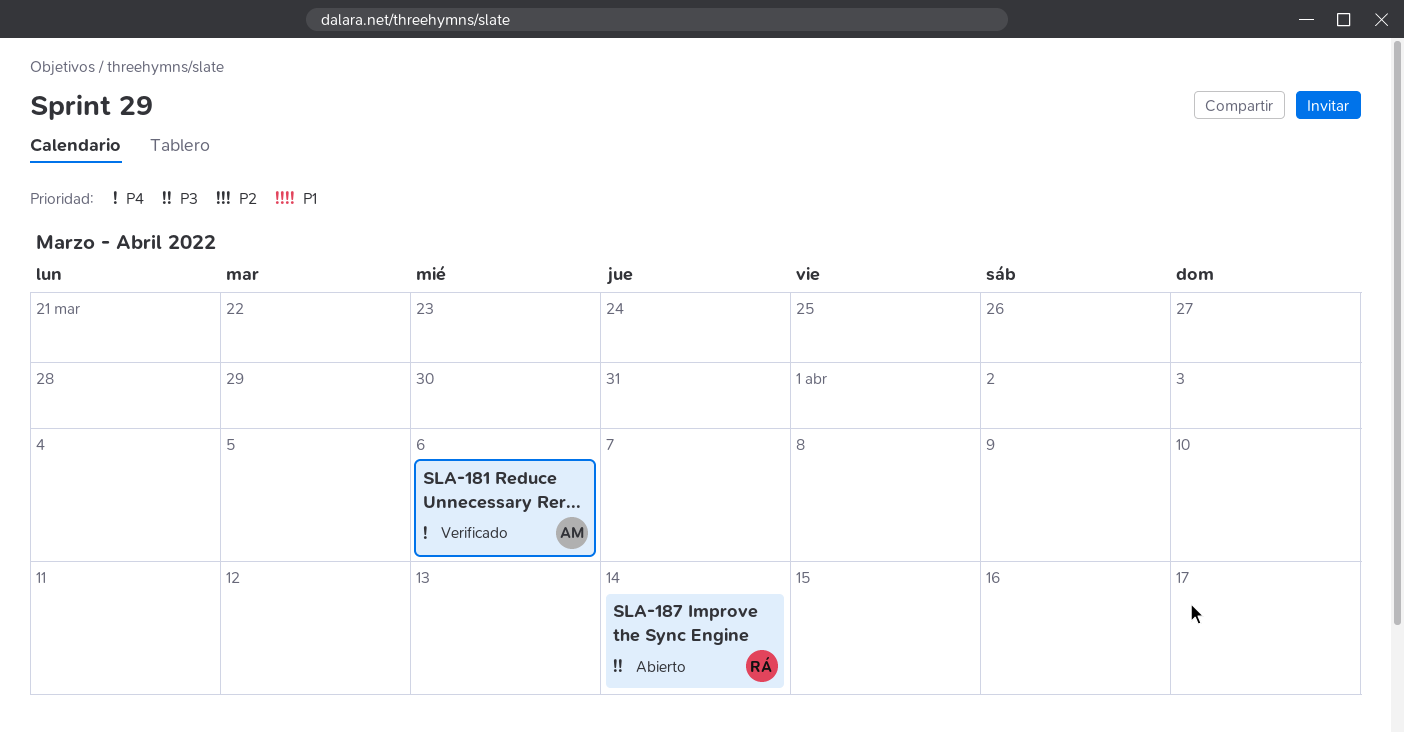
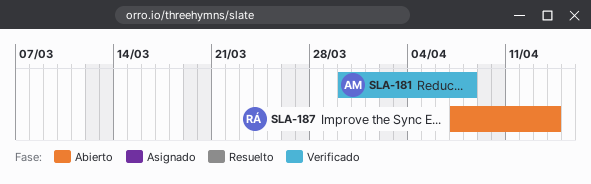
SLA-181, due: Apr 6 -> Apr 8

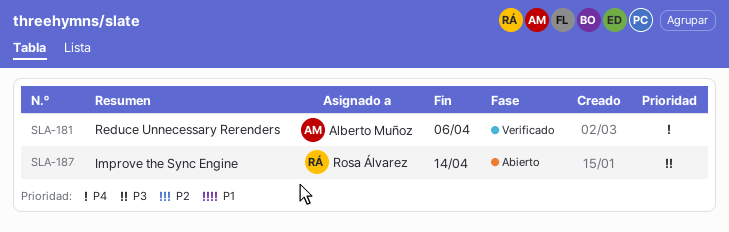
SLA-181, due: Apr 8 -> Apr 6

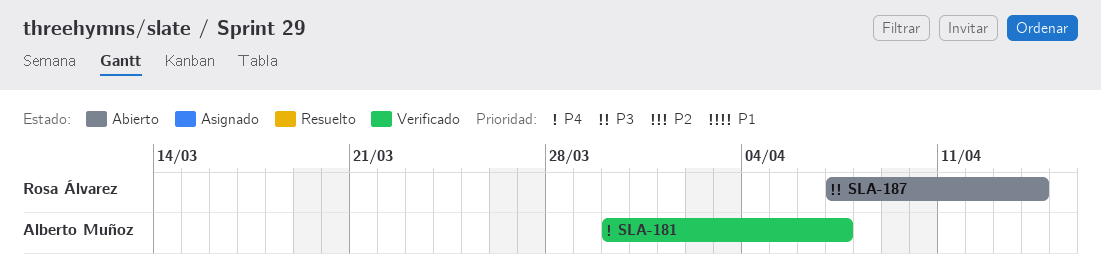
SLA-181, due: Apr 6 -> Apr 7

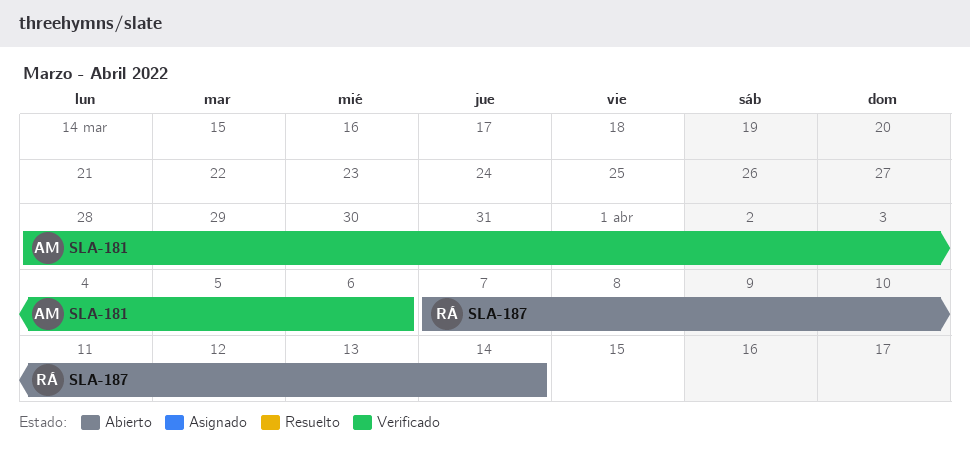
SLA-181, start: Mar 30 -> Mar 28
SLA-181, due: Apr 7 -> Apr 6

